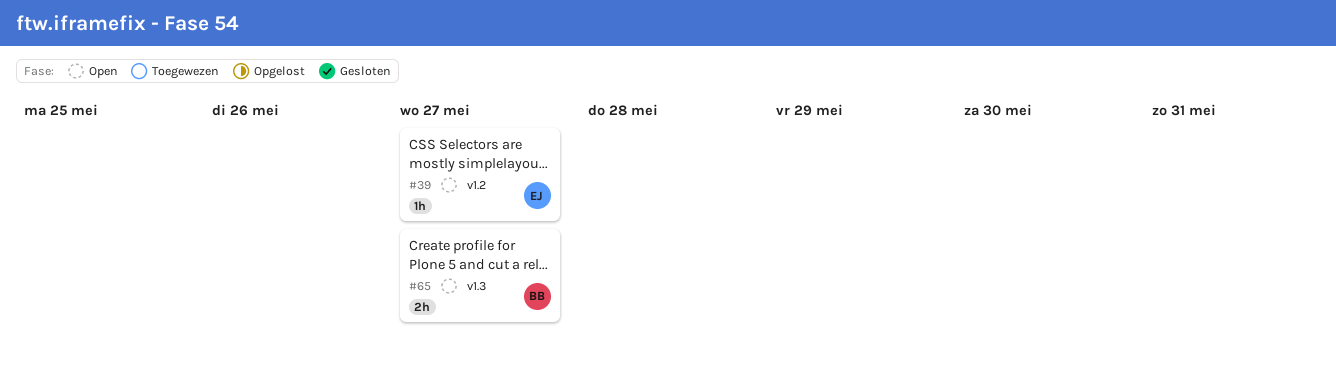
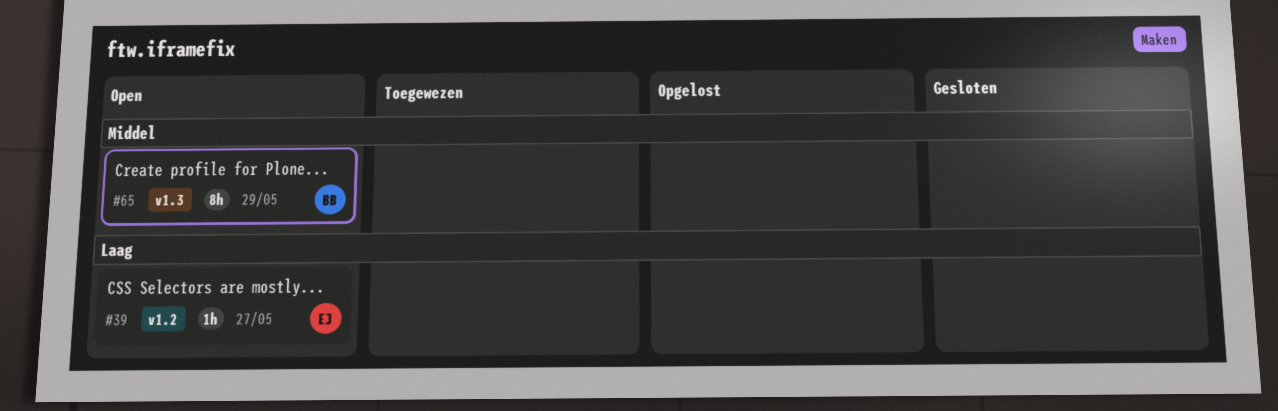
#65, estimate: 2h -> 8h
#65, due: May 27 -> May 29

